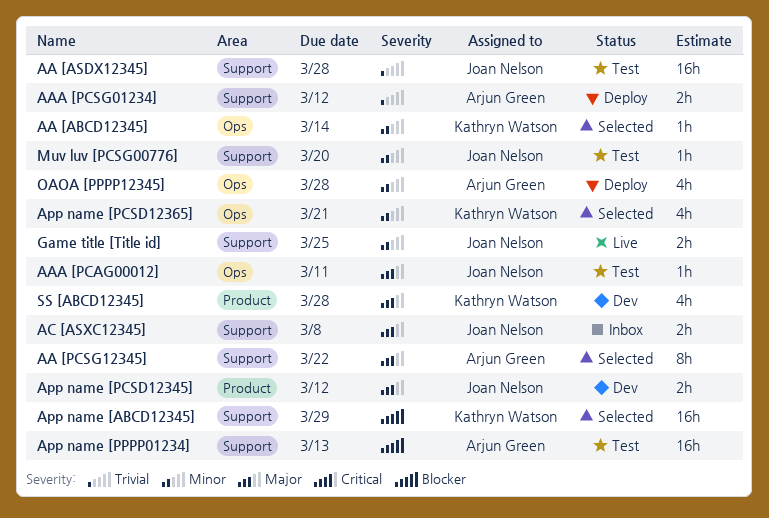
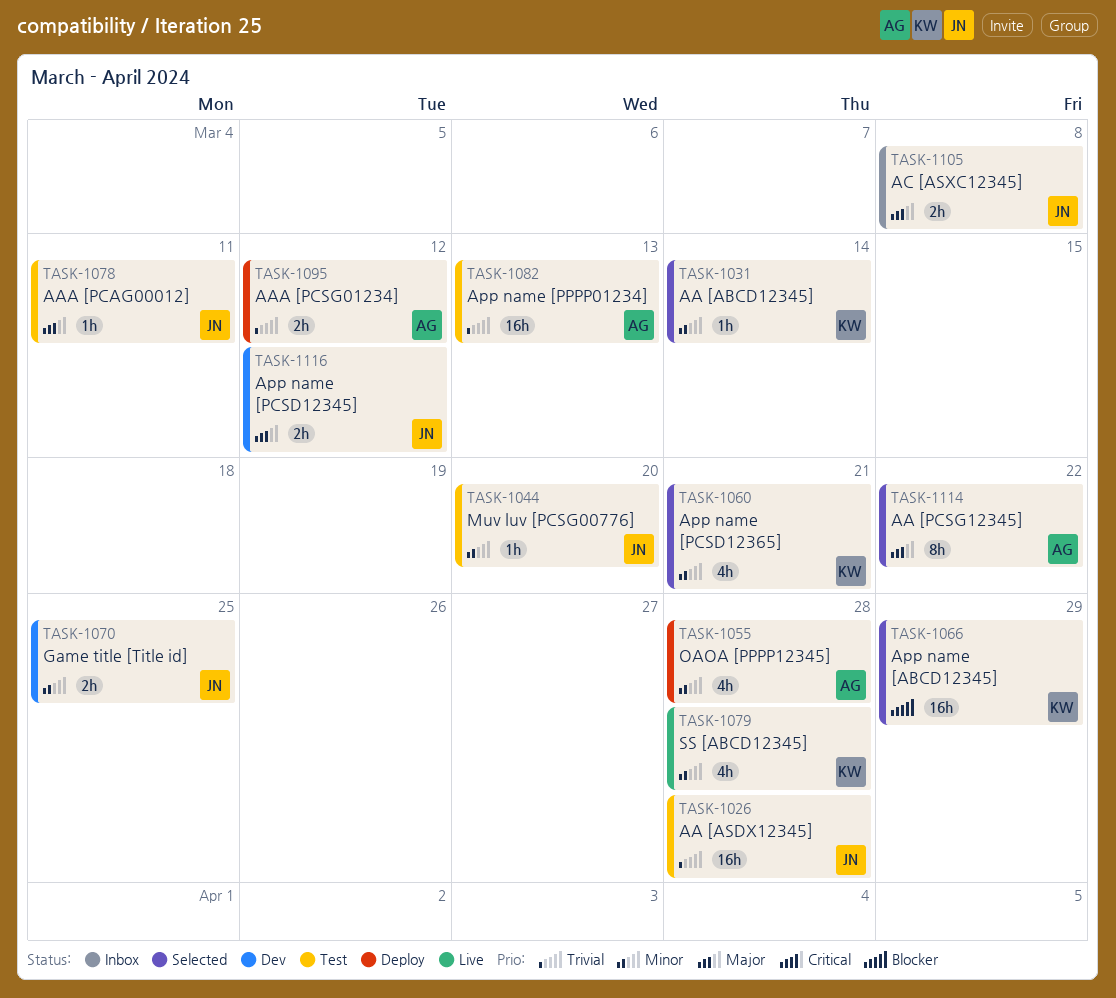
App name [PPPP01234], priority: Blocker -> Trivial
Game title [Title id], status: Live -> Dev
SS [ABCD12345], status: Dev -> Live
SS [ABCD12345], priority: Major -> Minor

